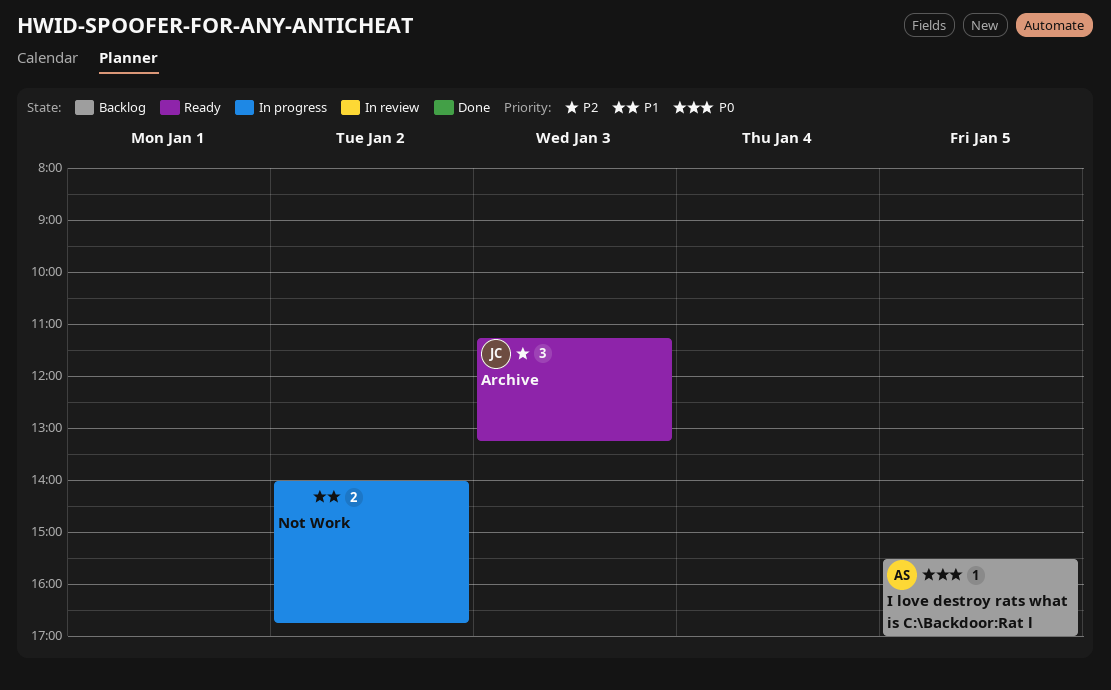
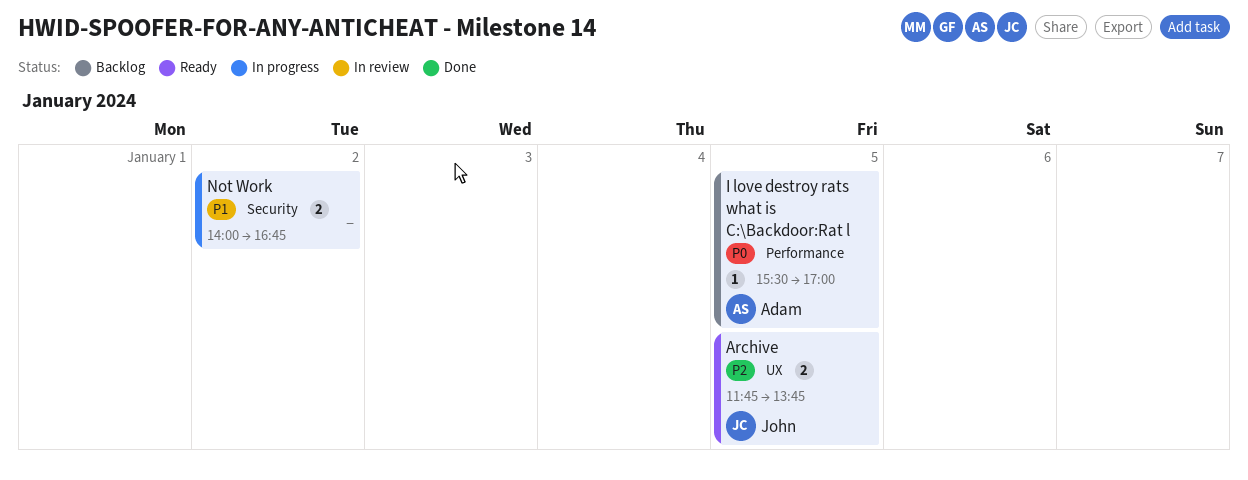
Archive, estimate: 3 -> 2
Archive, day: Jan 3 -> Jan 5
Archive, begins: 11:15 -> 11:45
Archive, ends: 13:15 -> 13:45

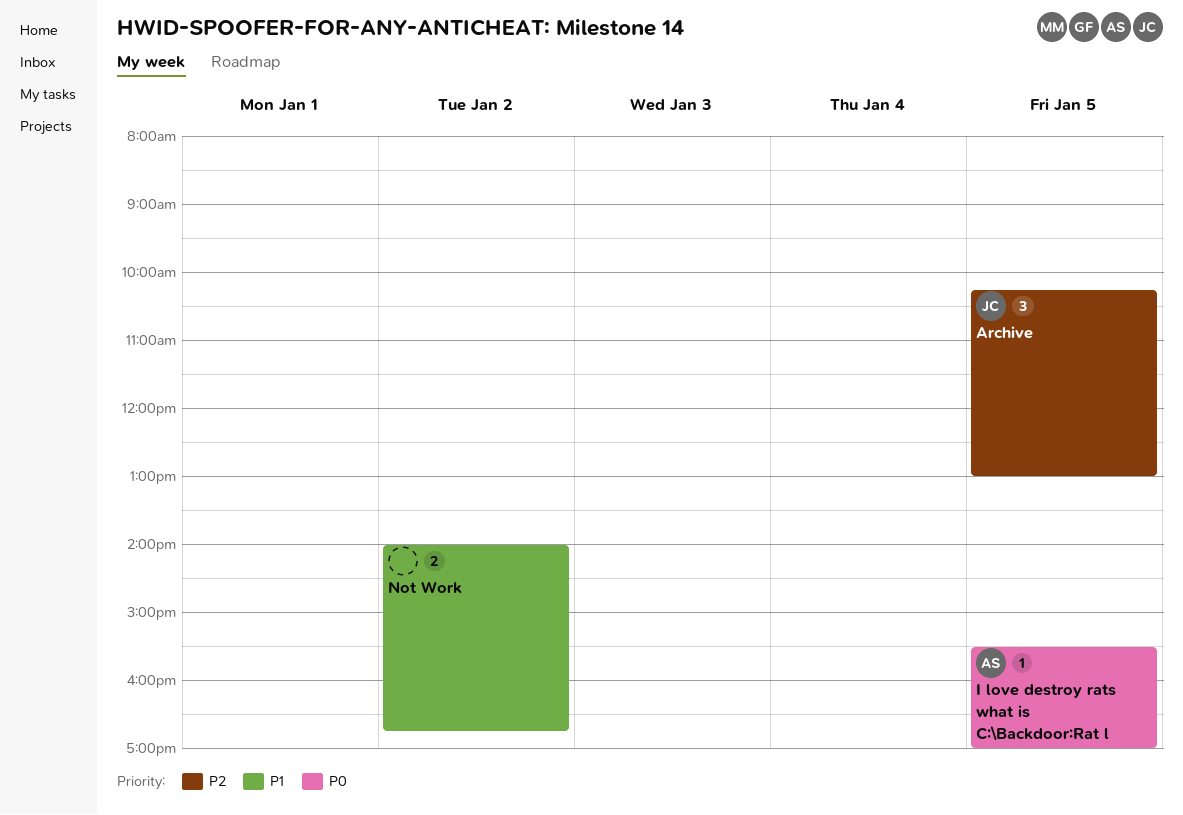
Archive, estimate: 2 -> 3
Archive, begins: 11:45 -> 10:15
Archive, ends: 13:45 -> 13:00

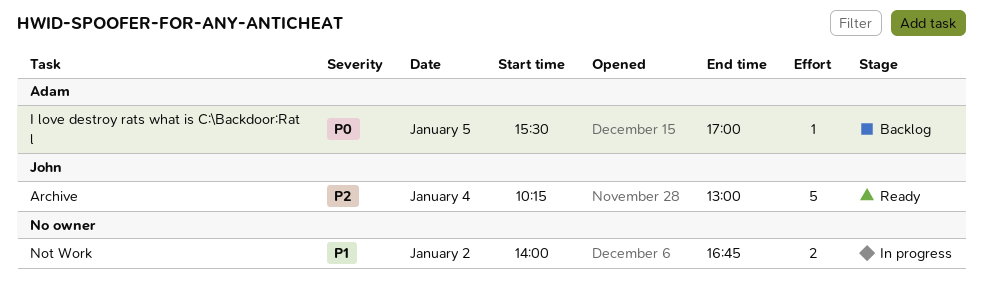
Archive, estimate: 3 -> 5
Archive, day: Jan 5 -> Jan 4

